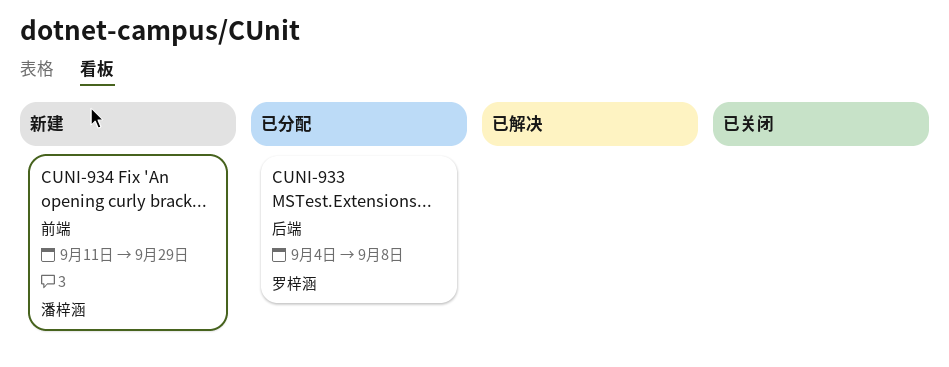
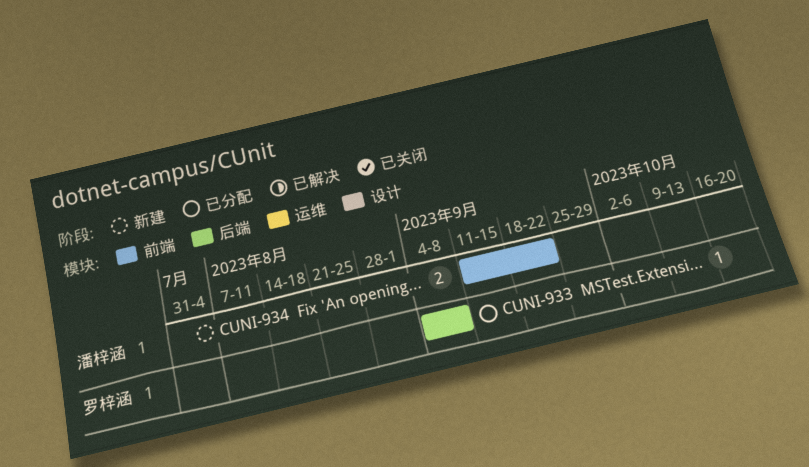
CUNI-934, due: Sep 29 -> Sep 22

